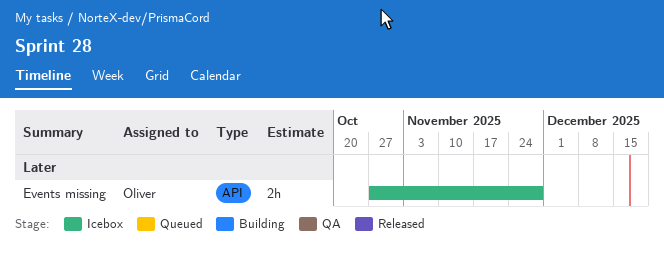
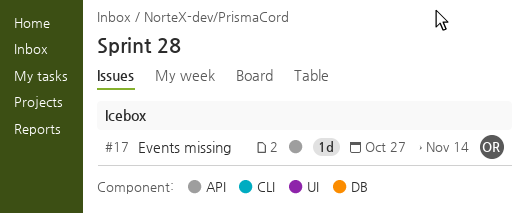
Events missing, estimate: 2h -> 1d
Events missing, due: Nov 28 -> Nov 14

